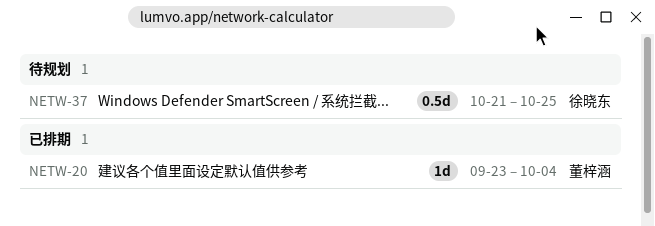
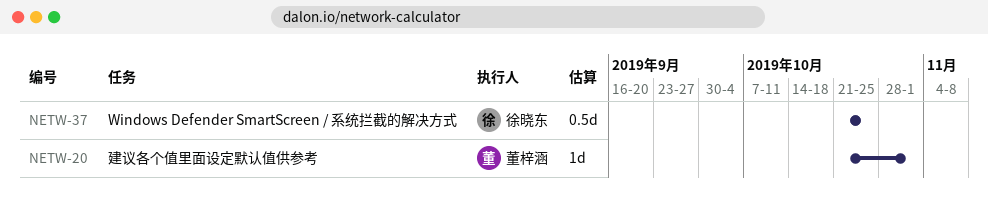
NETW-20, start: Sep 23 -> Oct 21
NETW-20, due: Oct 4 -> Nov 1

